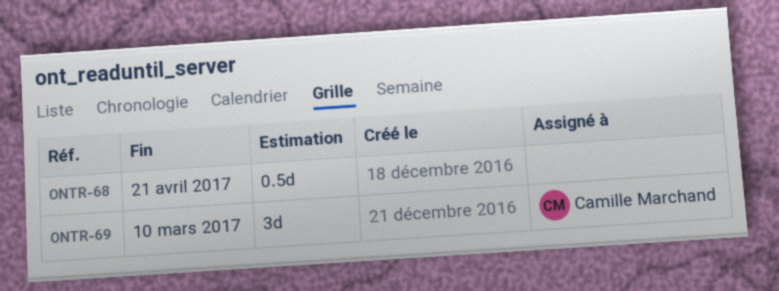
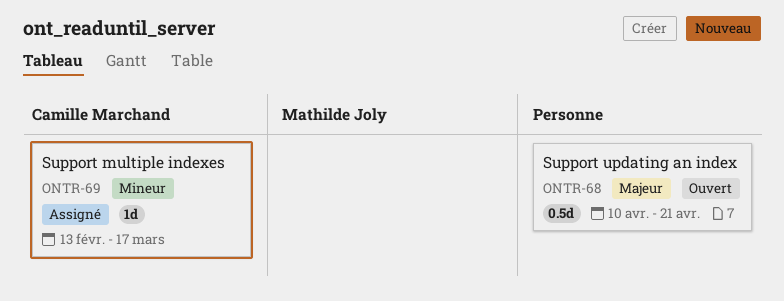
ONTR-69, estimate: 3d -> 1d
ONTR-69, due: Mar 10 -> Mar 17

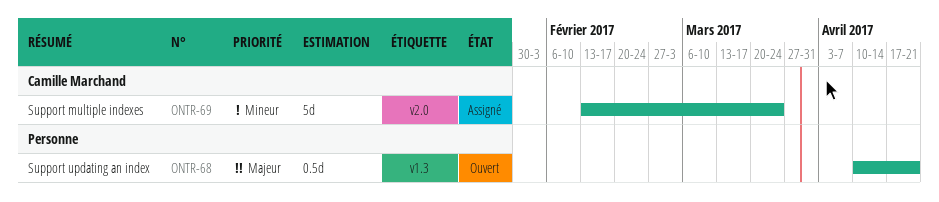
ONTR-69, estimate: 1d -> 5d
ONTR-69, due: Mar 17 -> Mar 24

